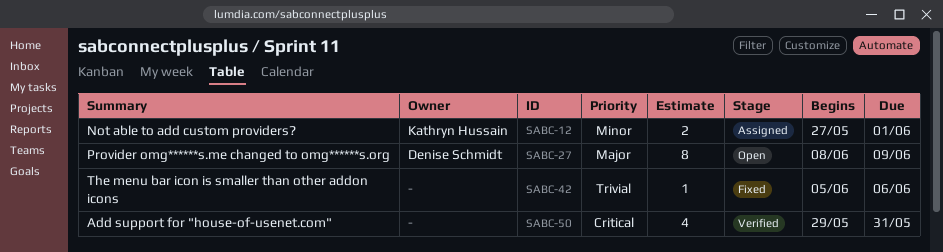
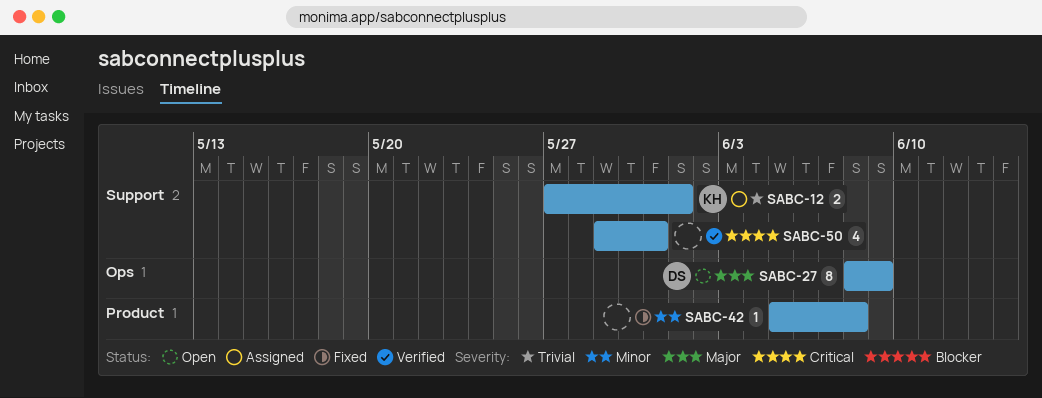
SABC-12, priority: Minor -> Trivial
SABC-42, priority: Trivial -> Minor
SABC-42, due: Jun 6 -> Jun 8

